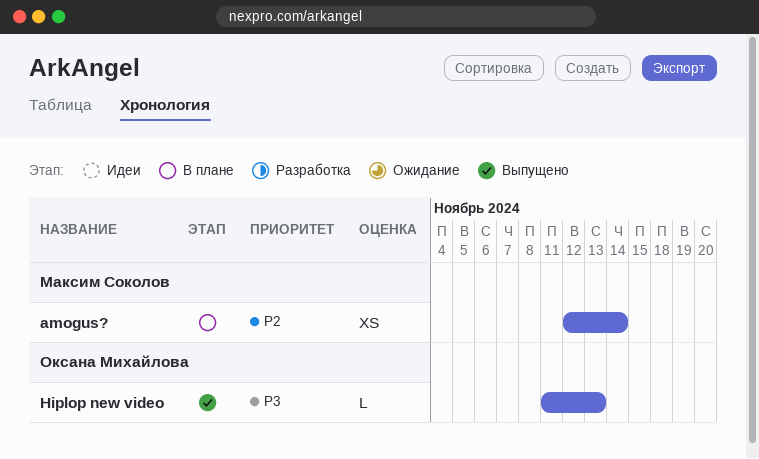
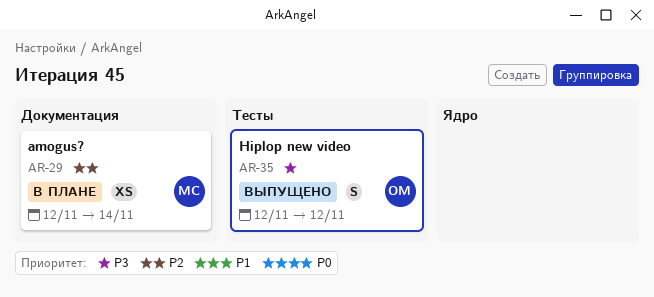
Hiplop new video, estimate: L -> S
Hiplop new video, start: Nov 11 -> Nov 12
Hiplop new video, due: Nov 13 -> Nov 12

